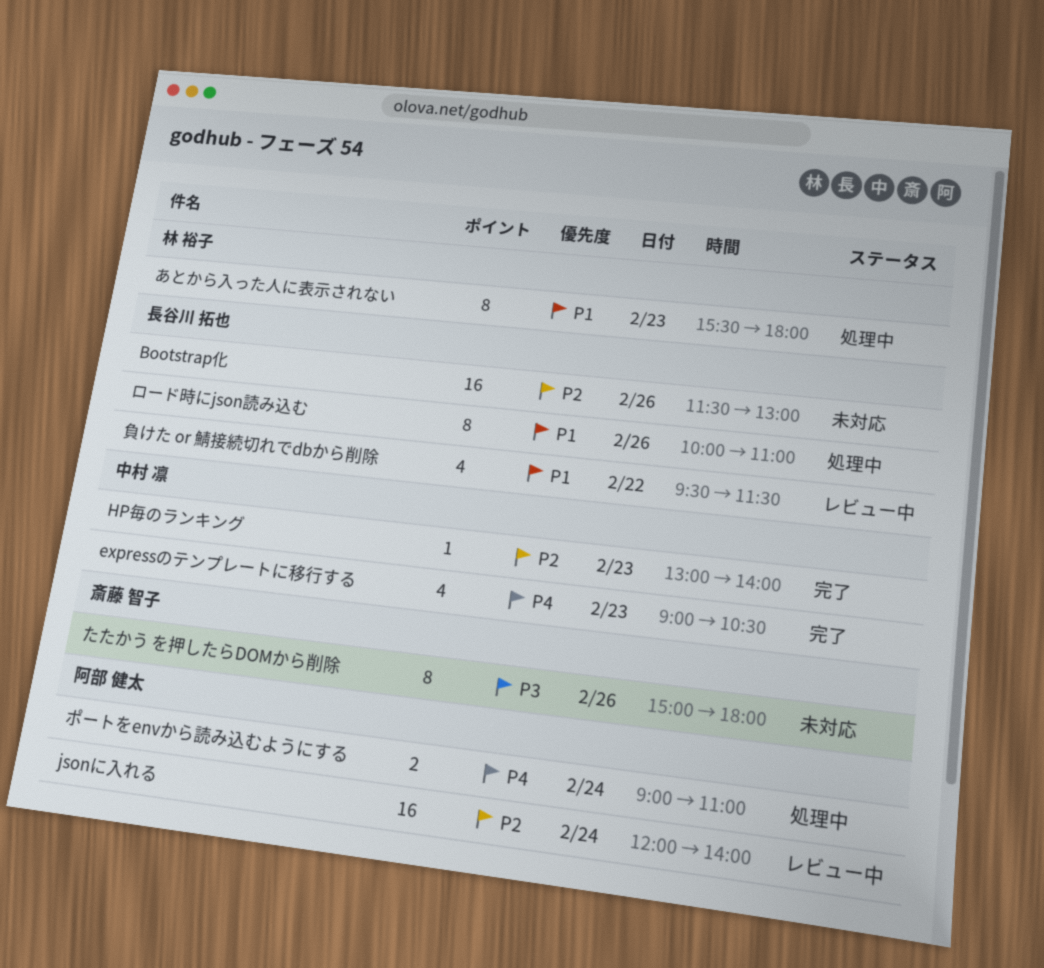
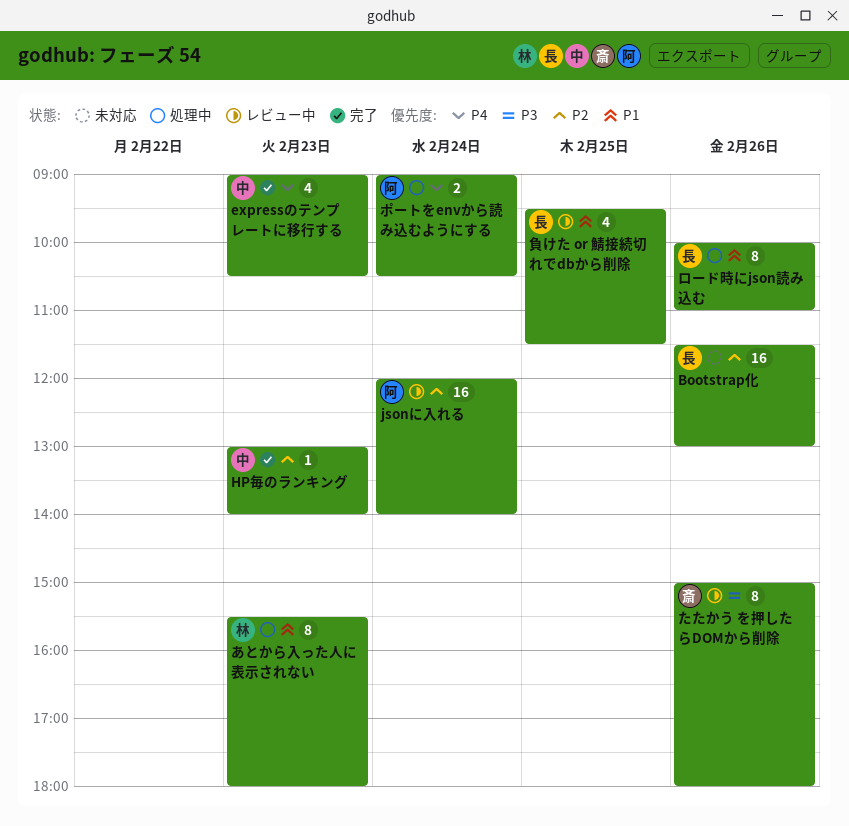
たたかう を押したらDOMから削除, status: 未対応 -> レビュー中
ポートをenvから読み込むようにする, ends: 11:00 -> 10:30
負けた or 鯖接続切れでdbから削除, day: Feb 22 -> Feb 25

